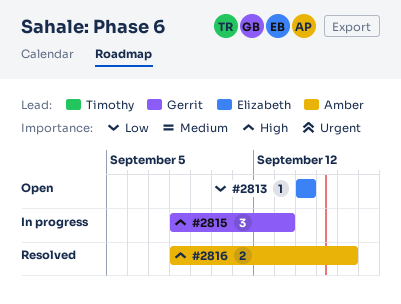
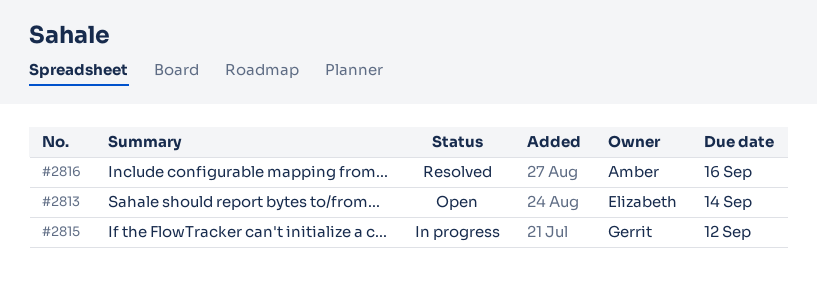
#2815, due: Sep 13 -> Sep 12

